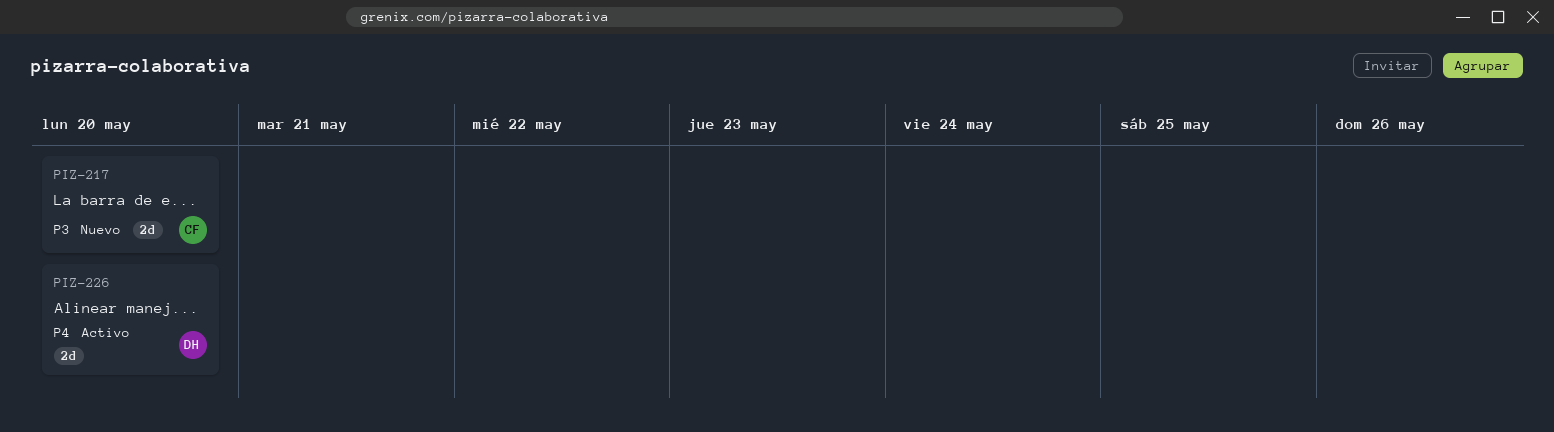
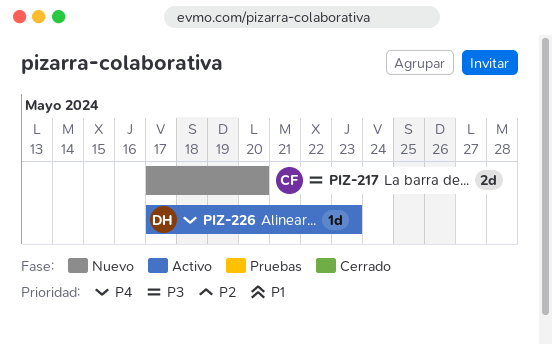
PIZ-226, estimate: 2d -> 1d
PIZ-226, due: May 20 -> May 23

